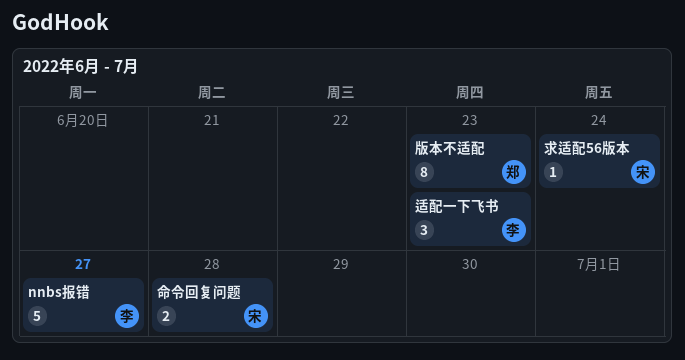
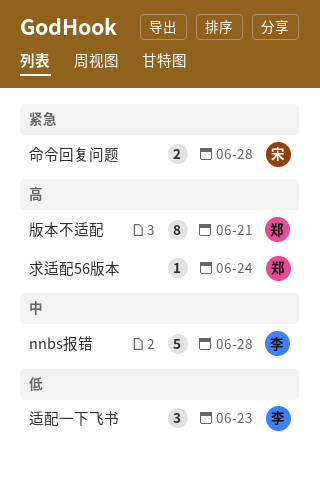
nnbs报错, due: Jun 27 -> Jun 28
求适配56版本, owner: 宋 -> 郑
版本不适配, due: Jun 23 -> Jun 21

